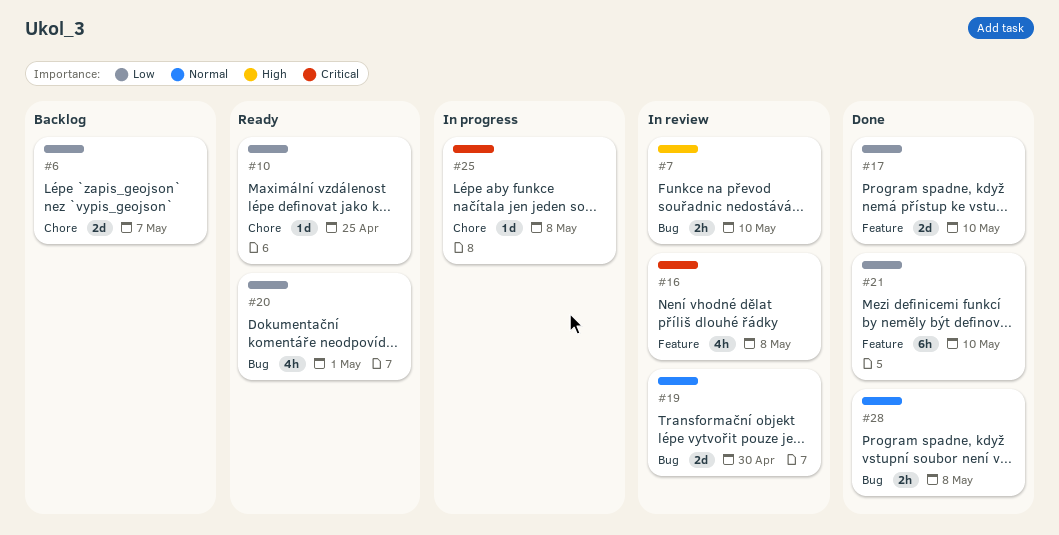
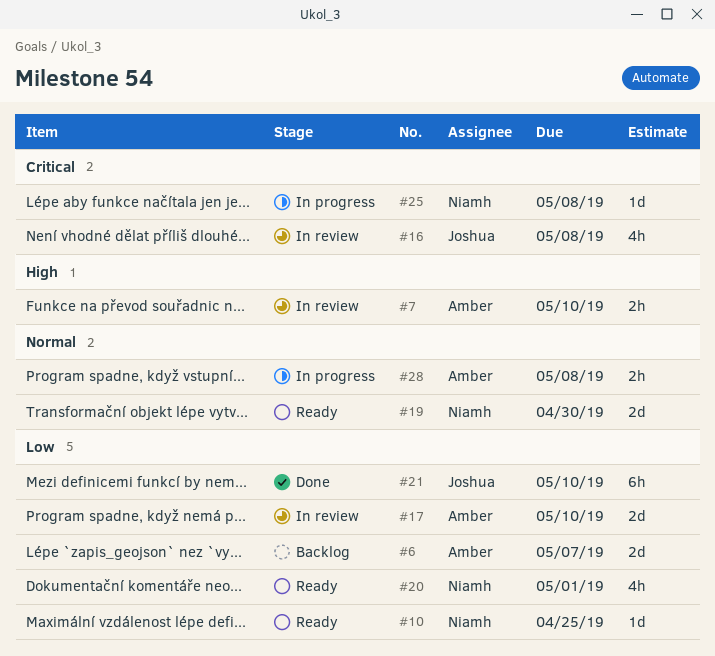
#17, status: Done -> In review
#19, status: In review -> Ready
#28, status: Done -> In progress

